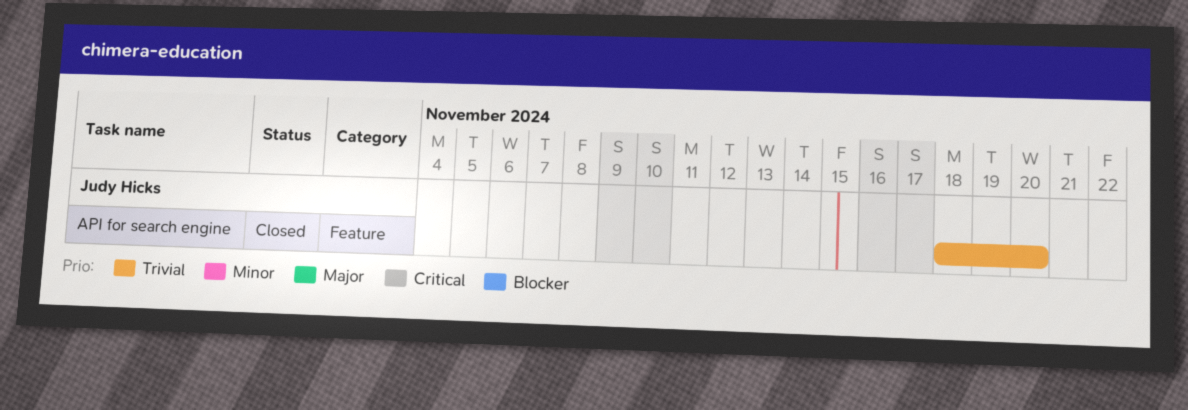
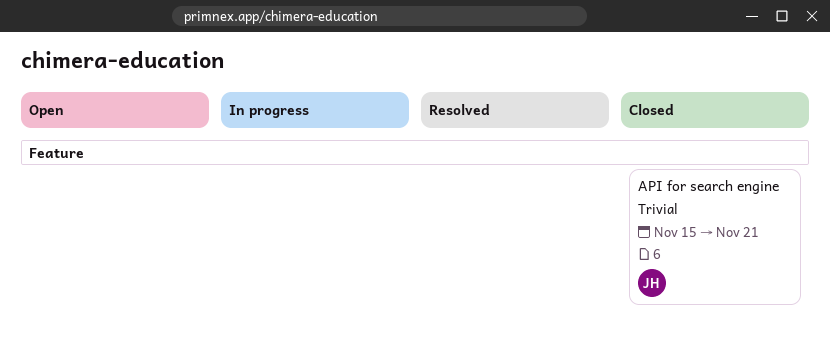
API for search engine, start: Nov 18 -> Nov 15
API for search engine, due: Nov 20 -> Nov 21

